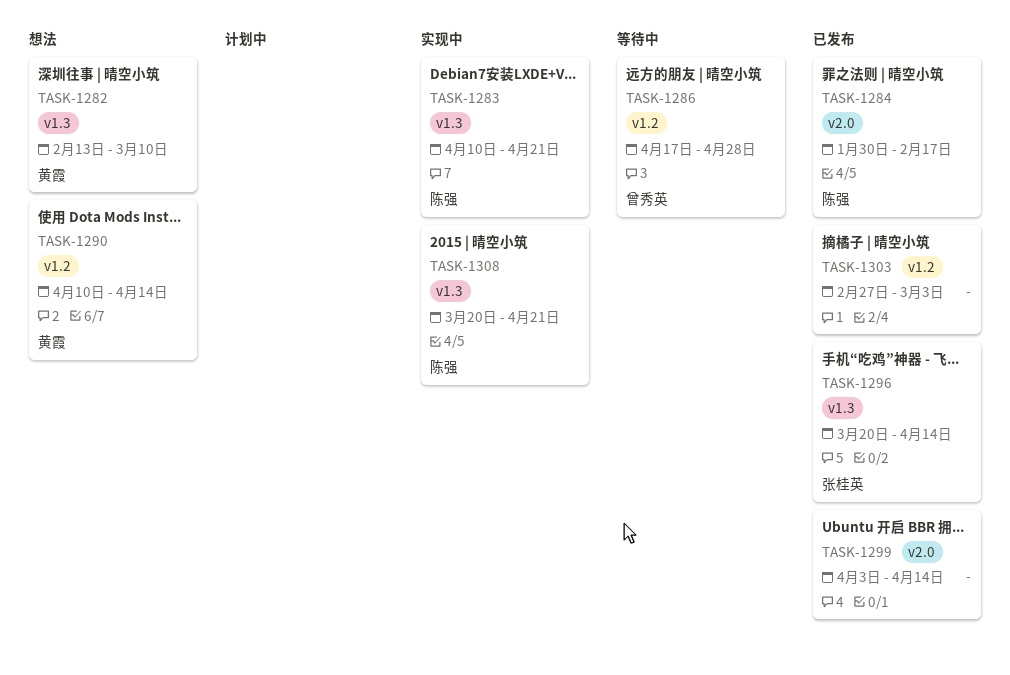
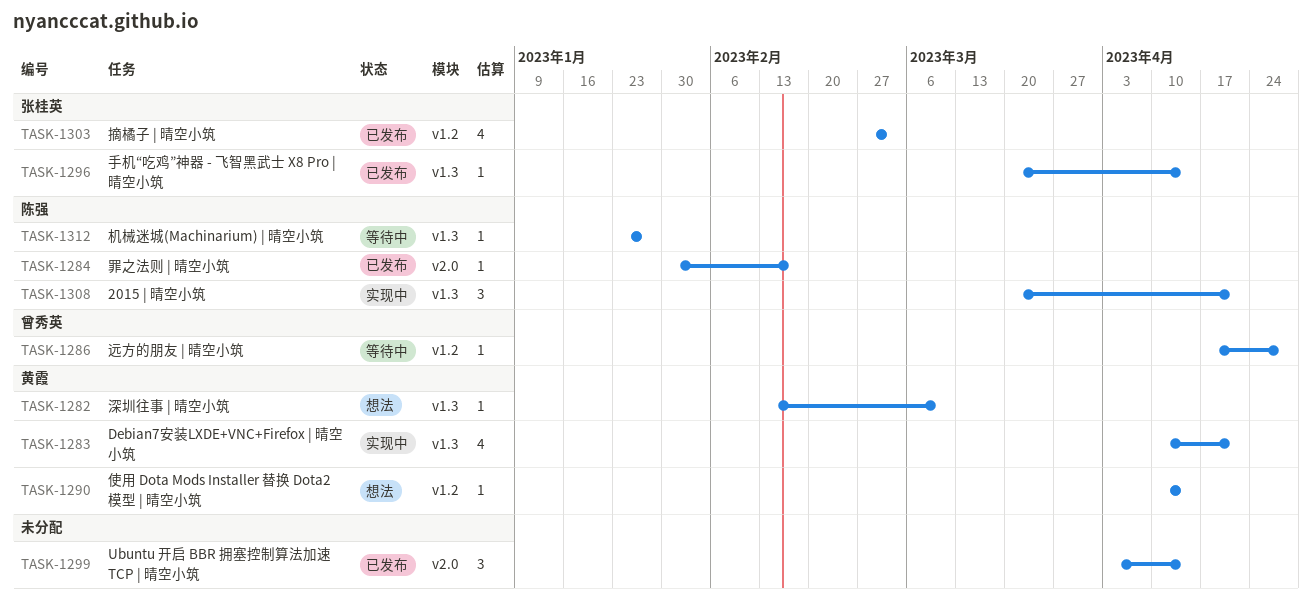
TASK-1283, owner: 陈强 -> 黄霞
TASK-1303, owner: none -> 张桂英
TASK-1312: none -> present

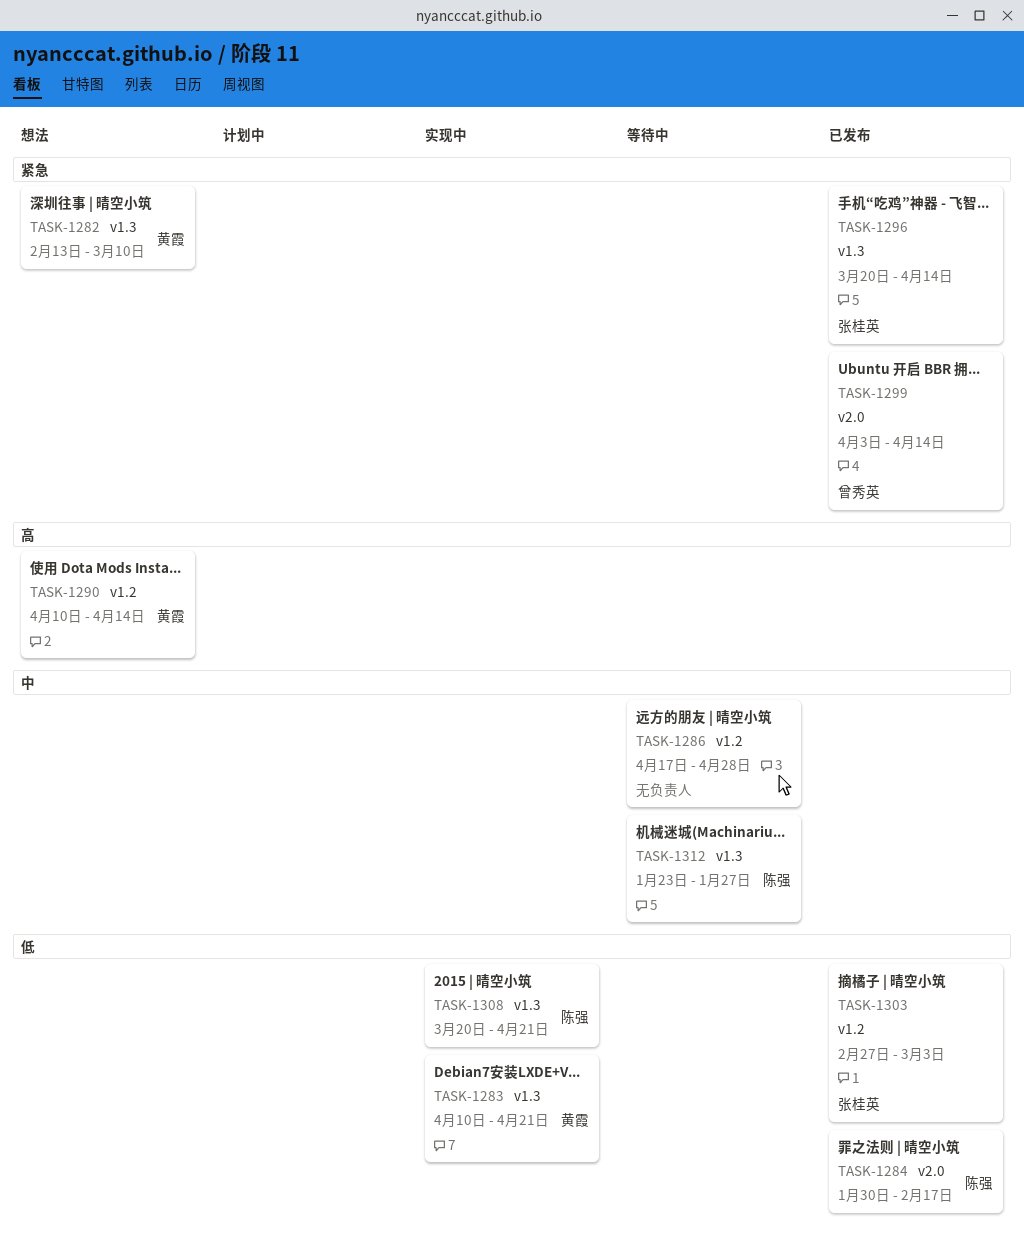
TASK-1286, owner: 曾秀英 -> none
TASK-1299, owner: none -> 曾秀英

